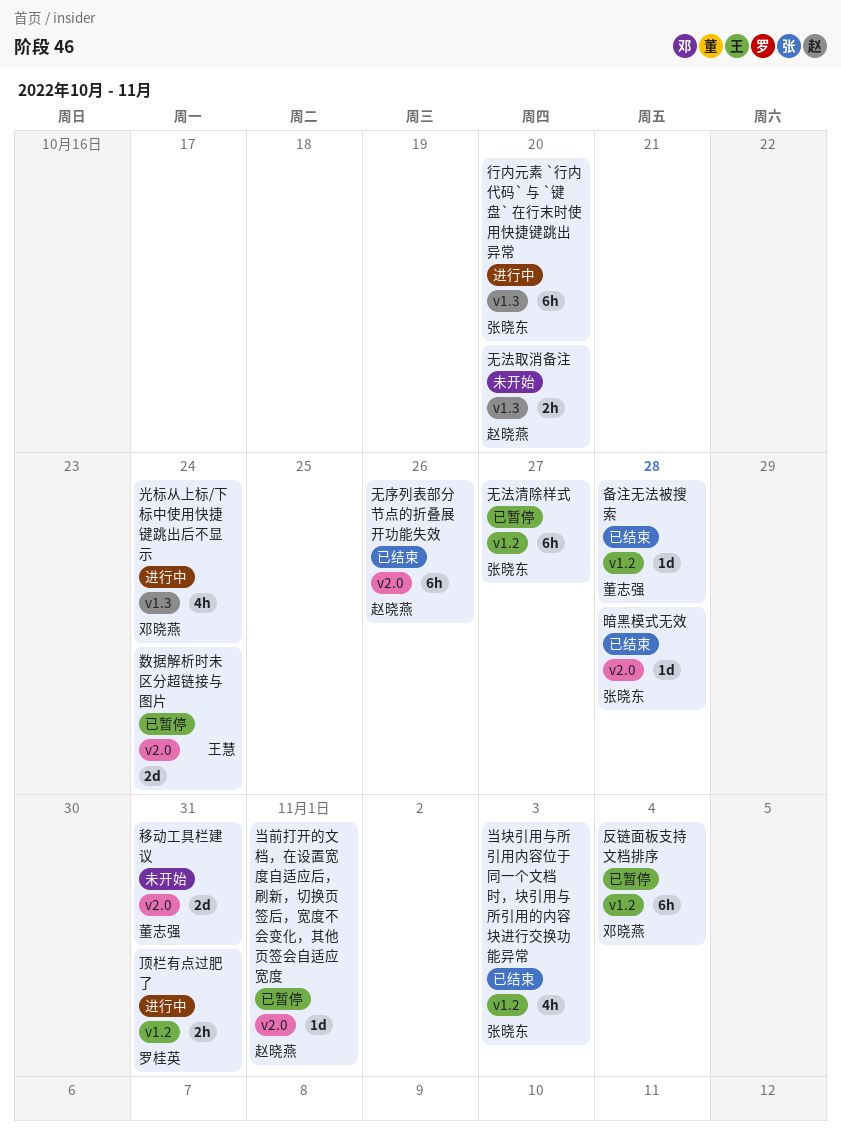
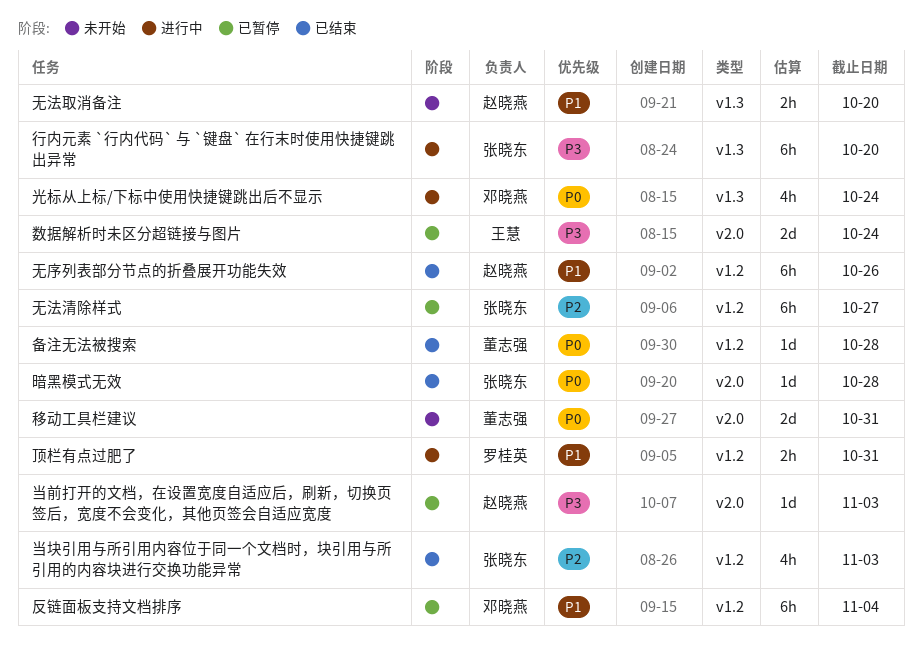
当前打开的文档，在设置宽度自适应后，刷新，切换页签后，宽度不会变化，其他页签会自适应宽度, due: Nov 1 -> Nov 3
无序列表部分节点的折叠展开功能失效, label: v2.0 -> v1.2

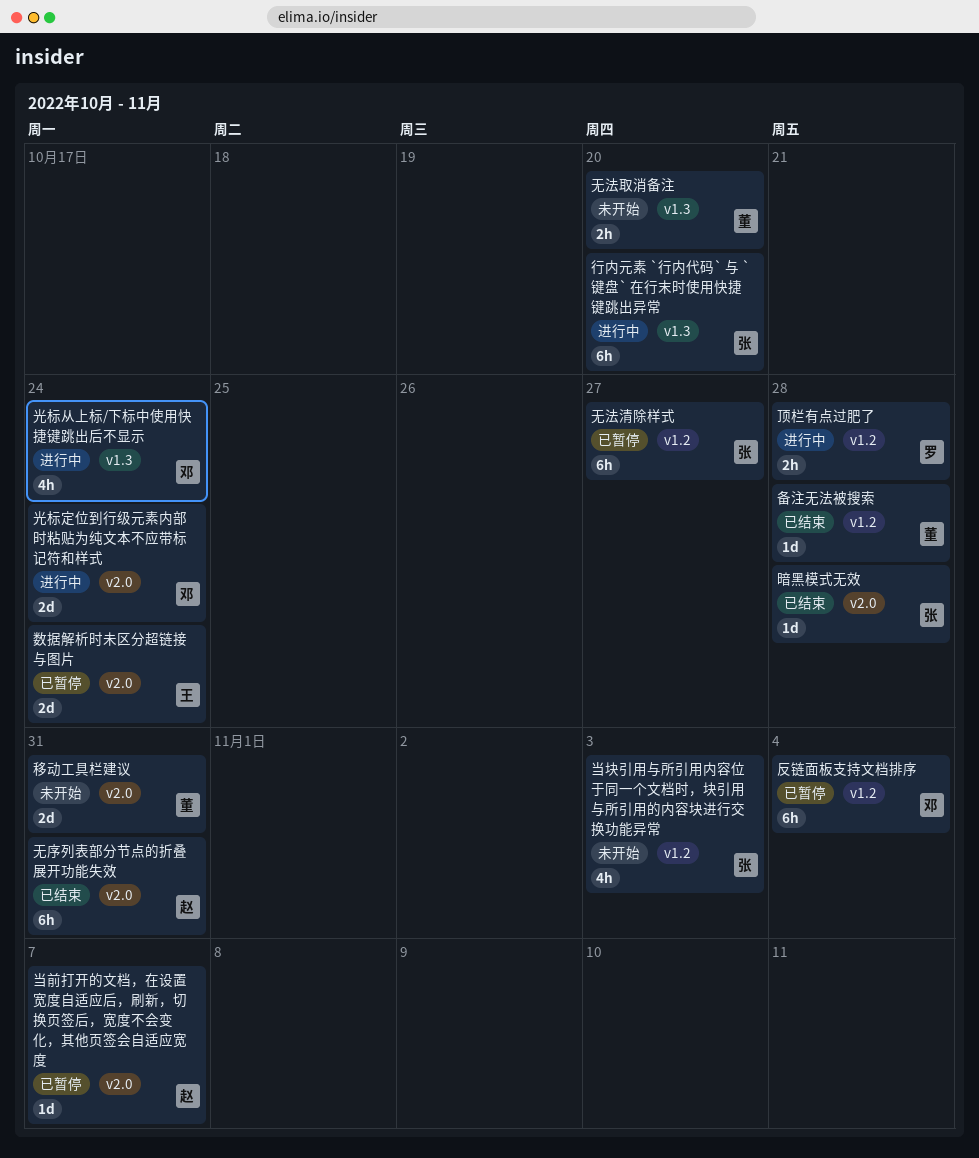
光标定位到行级元素内部时粘贴为纯文本不应带标记符和样式: none -> present
当前打开的文档，在设置宽度自适应后，刷新，切换页签后，宽度不会变化，其他页签会自适应宽度, due: Nov 3 -> Nov 7
当块引用与所引用内容位于同一个文档时，块引用与所引用的内容块进行交换功能异常, status: 已结束 -> 未开始
无序列表部分节点的折叠展开功能失效, label: v1.2 -> v2.0
无序列表部分节点的折叠展开功能失效, due: Oct 26 -> Oct 31
无法取消备注, owner: 赵晓燕 -> 董志强
顶栏有点过肥了, due: Oct 31 -> Oct 28

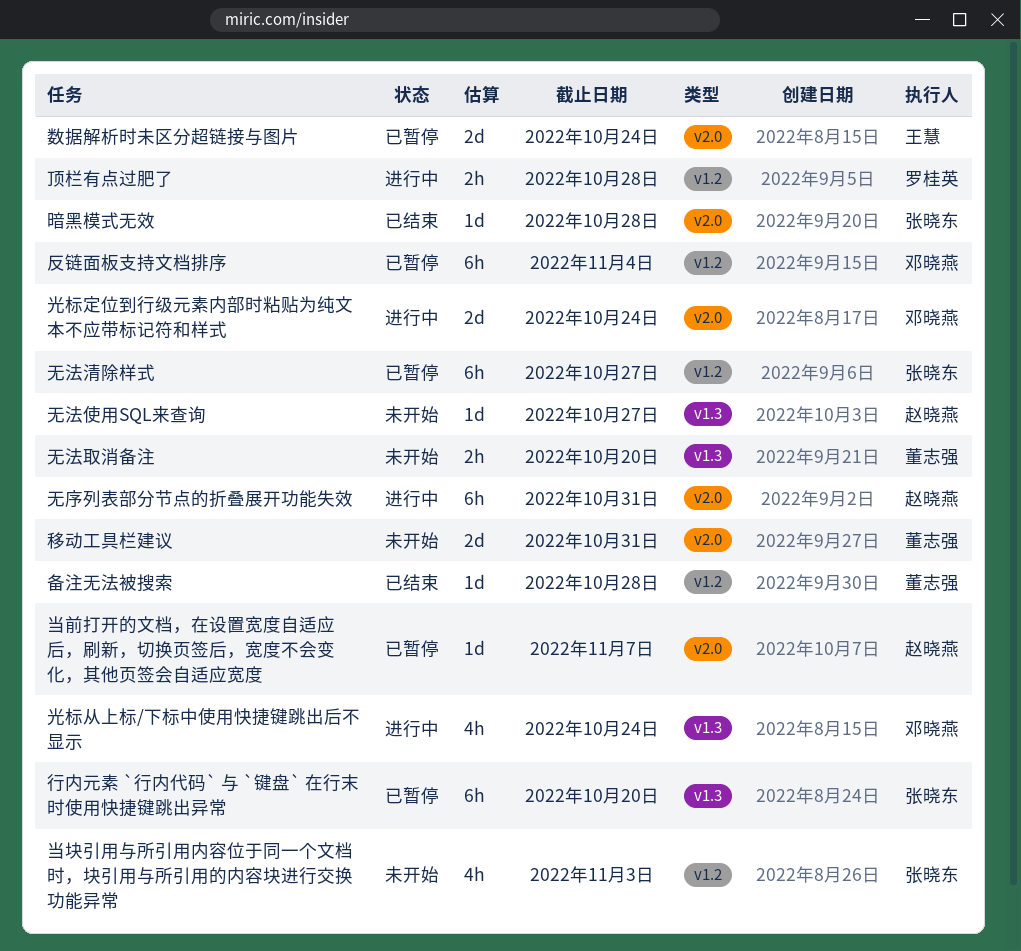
无序列表部分节点的折叠展开功能失效, status: 已结束 -> 进行中
无法使用SQL来查询: none -> present
行内元素 `行内代码` 与 `键盘` 在行末时使用快捷键跳出异常, status: 进行中 -> 已暂停

